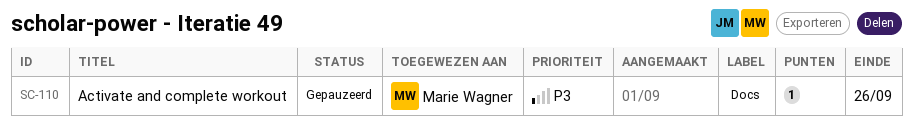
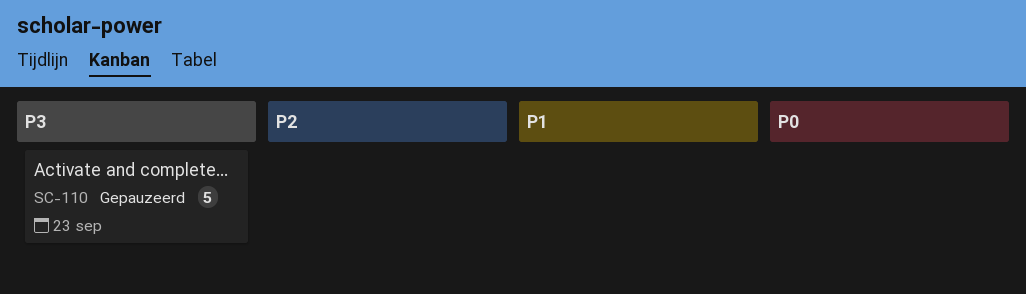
SC-110, estimate: 1 -> 5
SC-110, due: Sep 26 -> Sep 23

